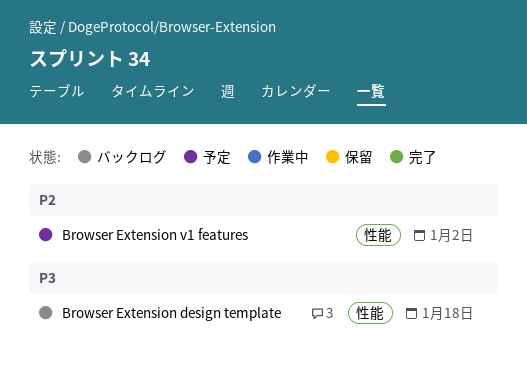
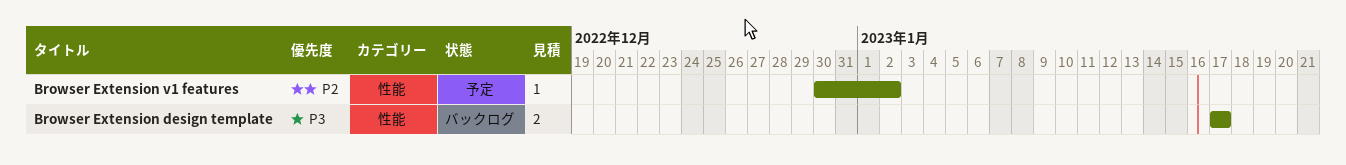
Browser Extension design template, due: Jan 18 -> Jan 17

